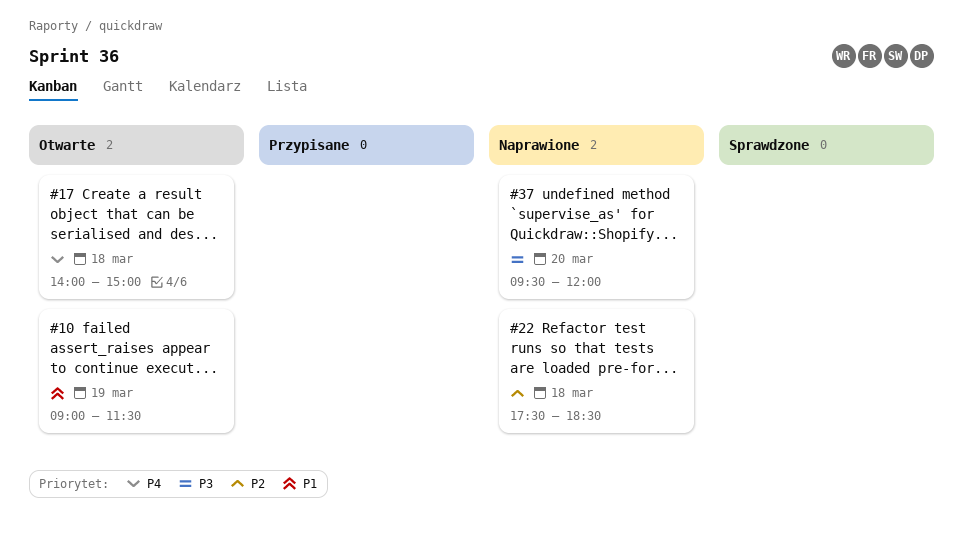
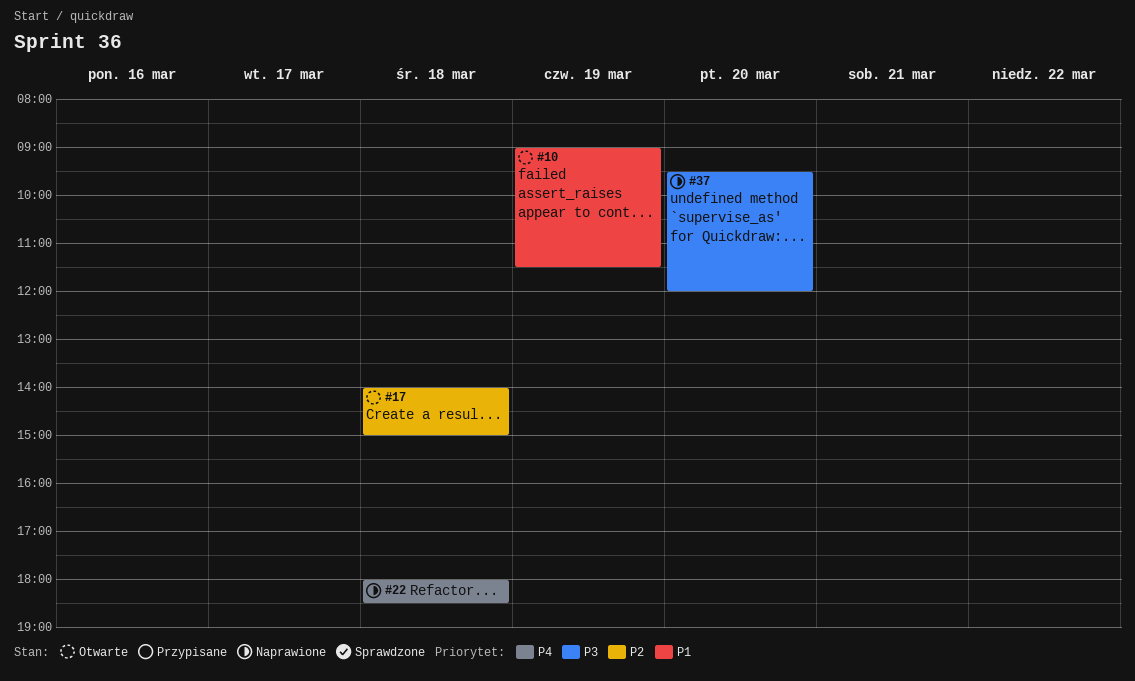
#17, priority: P4 -> P2
#22, priority: P2 -> P4
#22, begins: 17:30 -> 18:00

